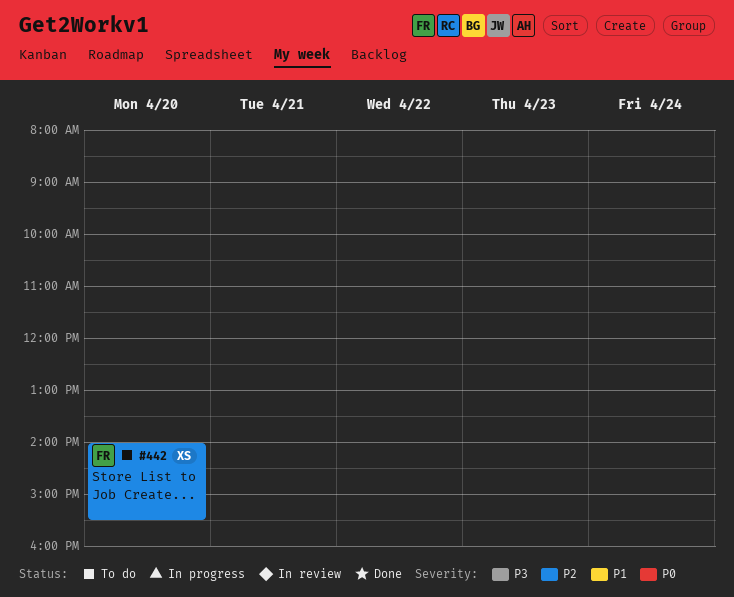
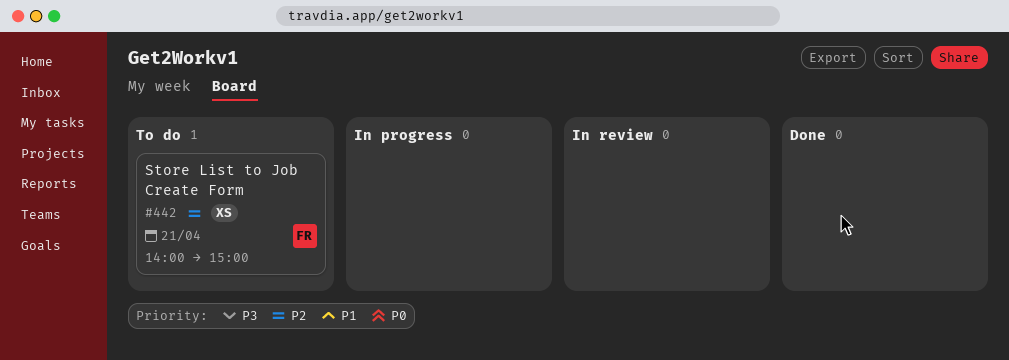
#442, day: Apr 20 -> Apr 21
#442, ends: 15:30 -> 15:00

